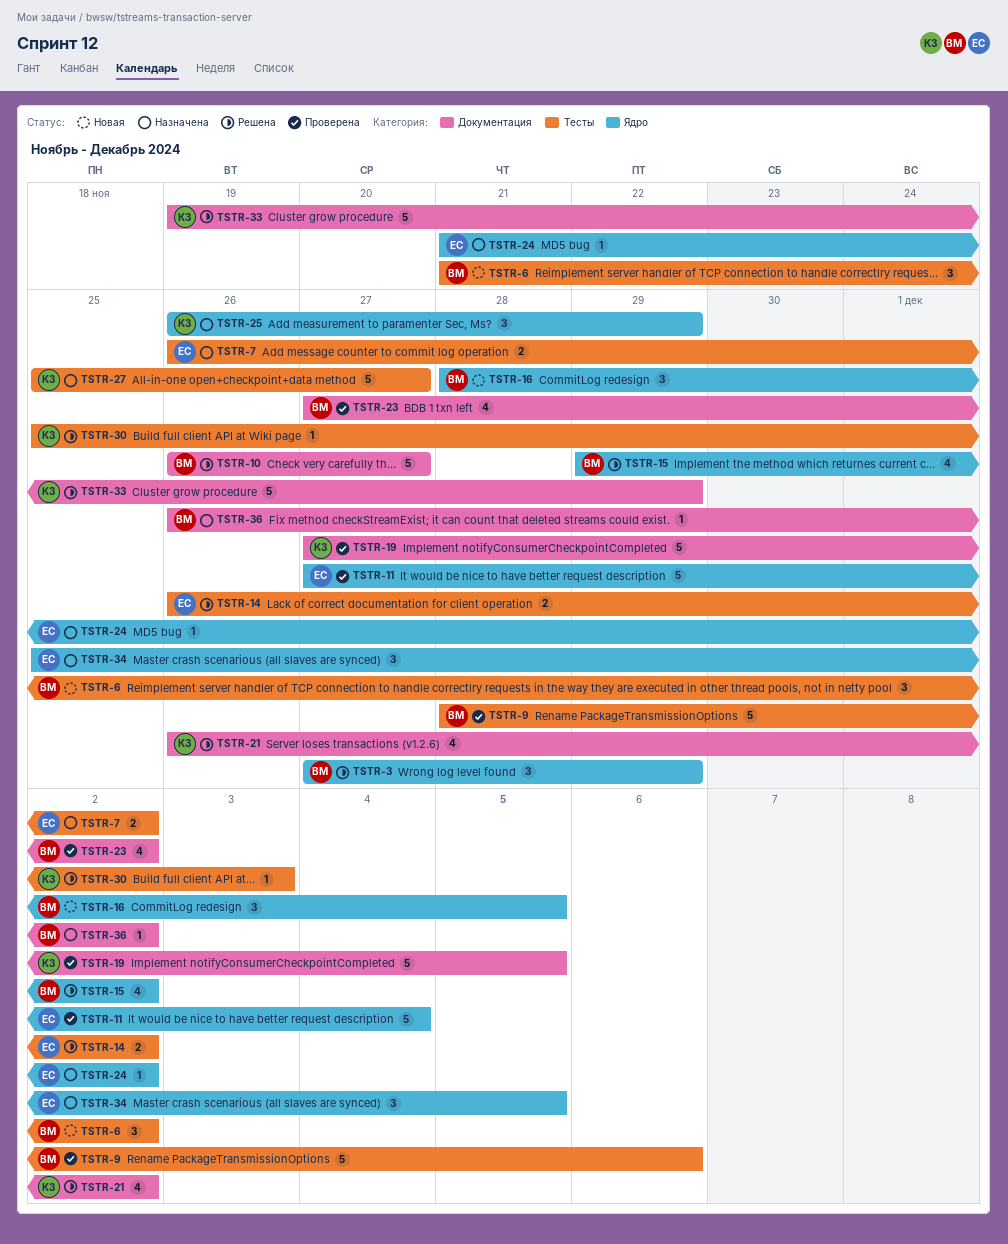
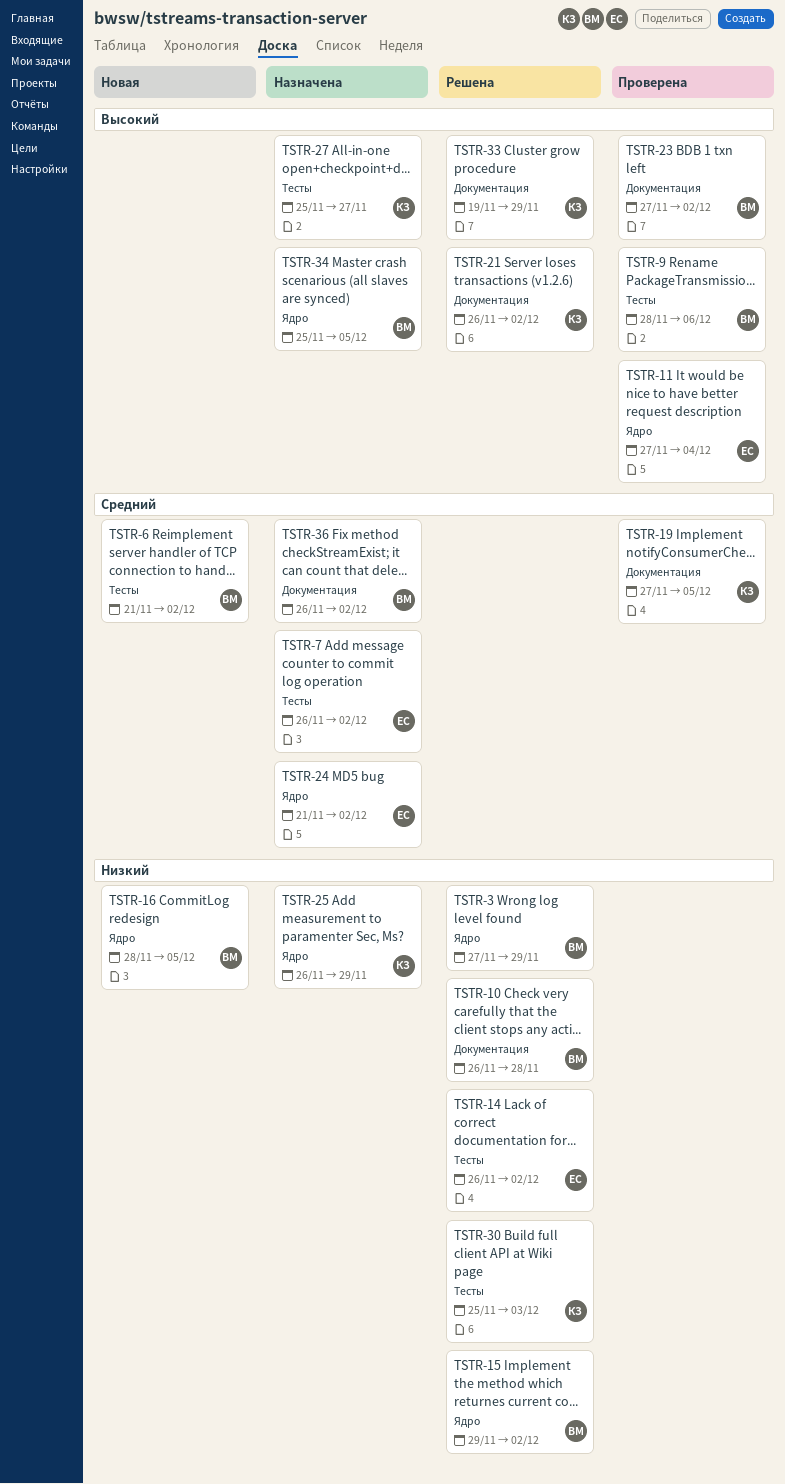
TSTR-10, due: Nov 27 -> Nov 28
TSTR-34, owner: ЕС -> ВМ

